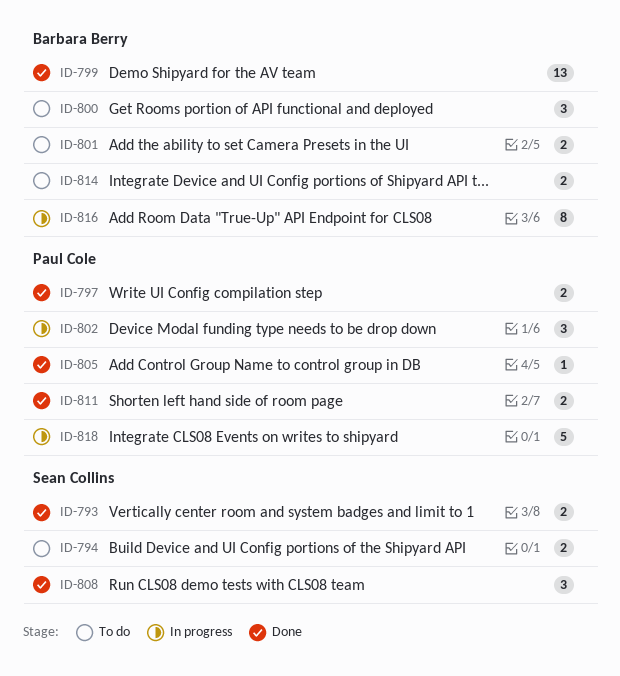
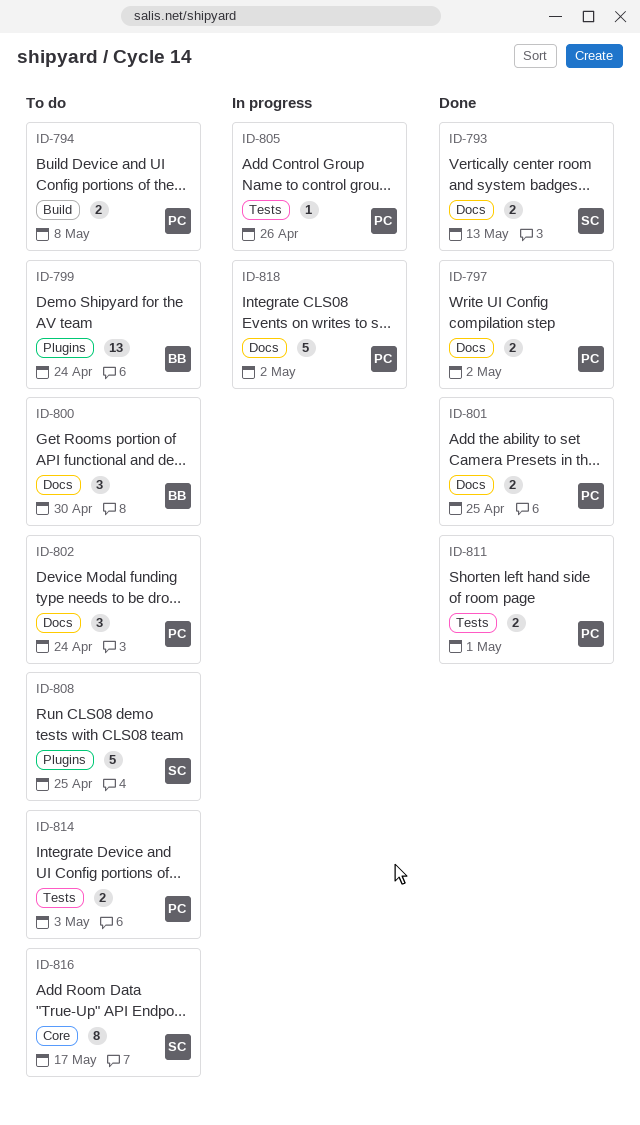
ID-794, owner: Sean Collins -> Paul Cole
ID-799, status: Done -> To do
ID-801, status: To do -> Done
ID-801, owner: Barbara Berry -> Paul Cole
ID-802, status: In progress -> To do
ID-805, status: Done -> In progress
ID-808, status: Done -> To do
ID-808, estimate: 3 -> 5
ID-814, owner: Barbara Berry -> Paul Cole
ID-816, status: In progress -> To do
ID-816, owner: Barbara Berry -> Sean Collins

